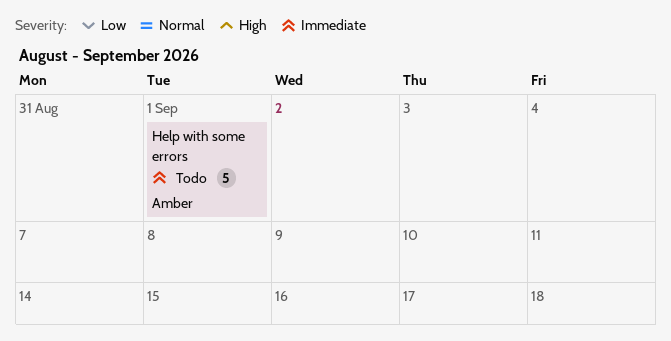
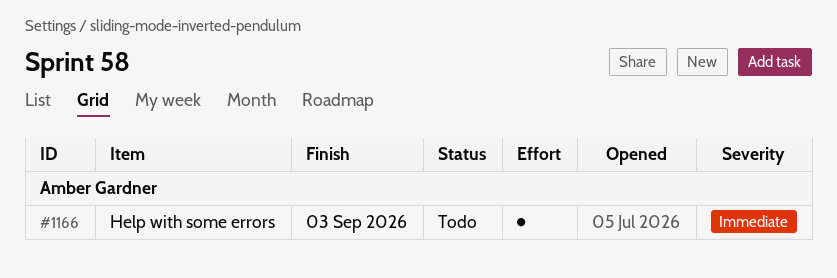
Help with some errors, estimate: 5 -> 1
Help with some errors, due: Sep 1 -> Sep 3

